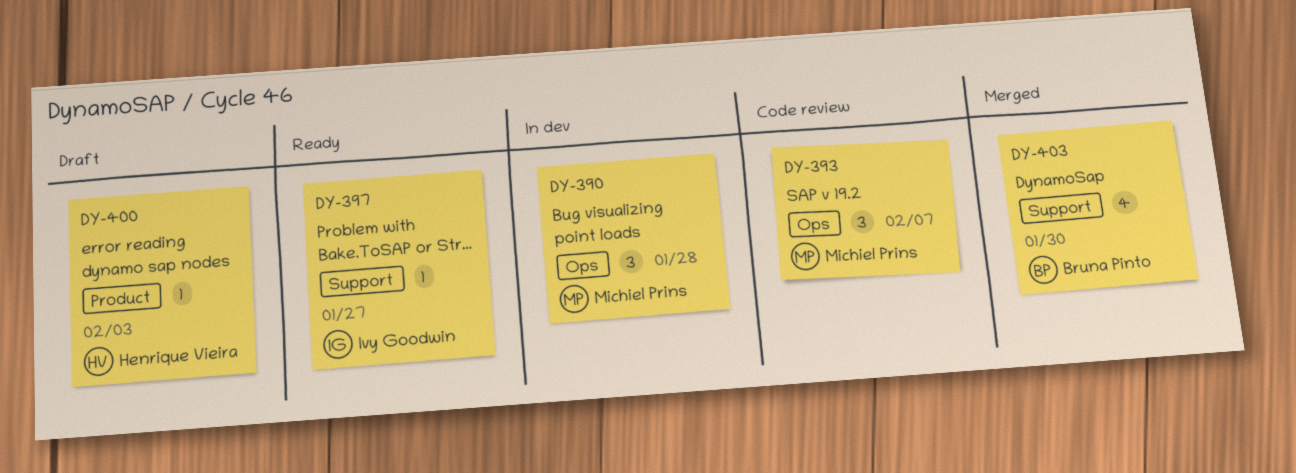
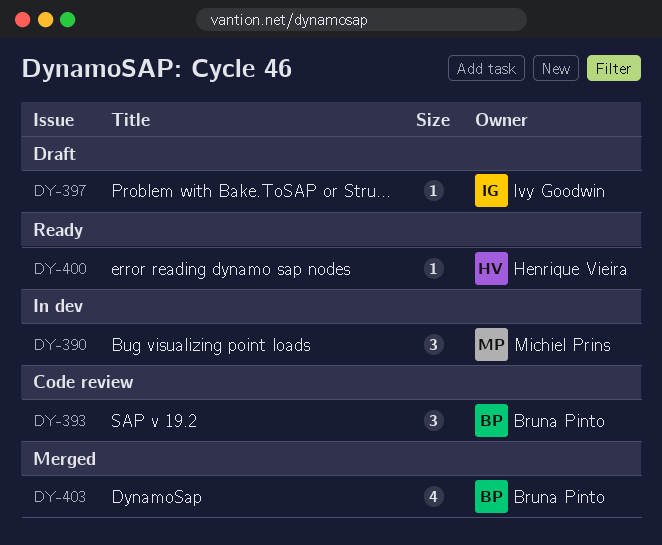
DY-393, owner: Michiel Prins -> Bruna Pinto
DY-397, status: Ready -> Draft
DY-400, status: Draft -> Ready

